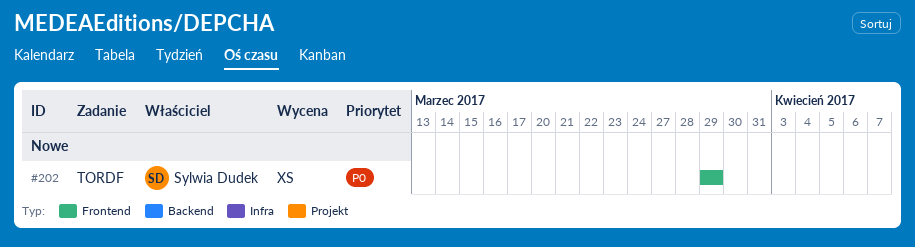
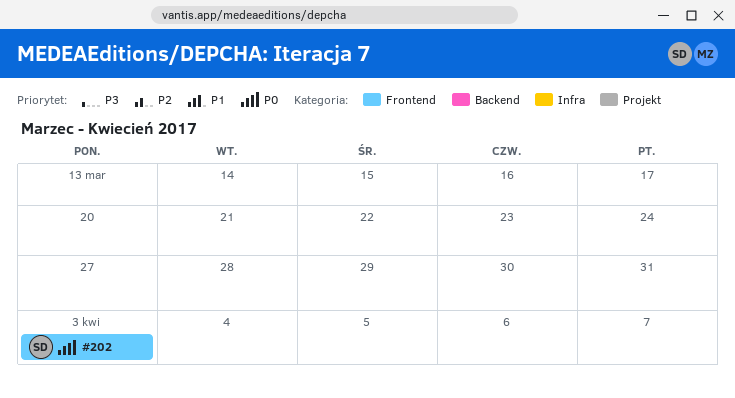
#202, start: Mar 29 -> Apr 3
#202, due: Mar 29 -> Apr 3

